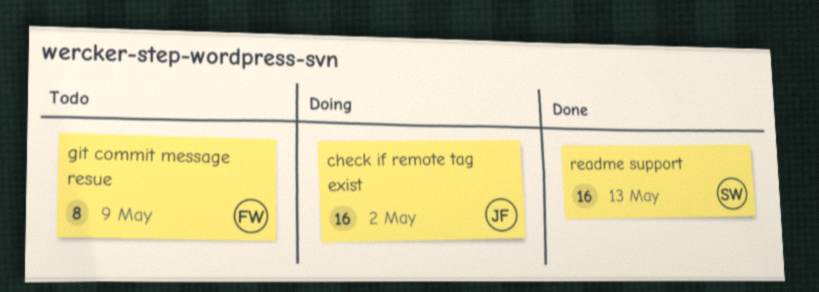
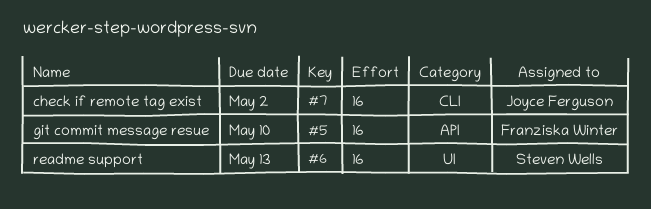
git commit message resue, estimate: 8 -> 16
git commit message resue, due: May 9 -> May 10

